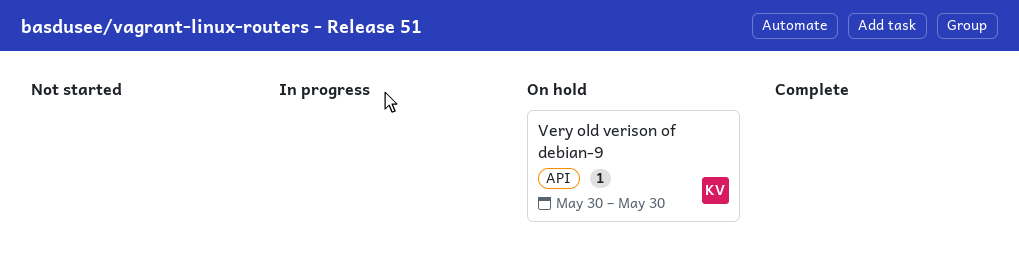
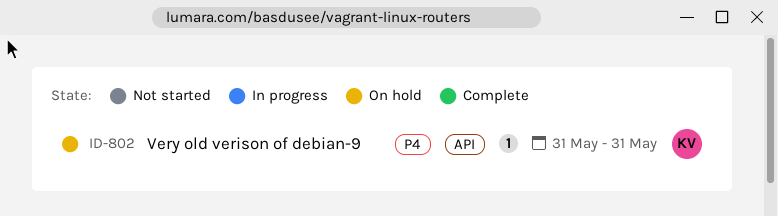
Very old verison of debian-9, start: May 30 -> May 31
Very old verison of debian-9, due: May 30 -> May 31

